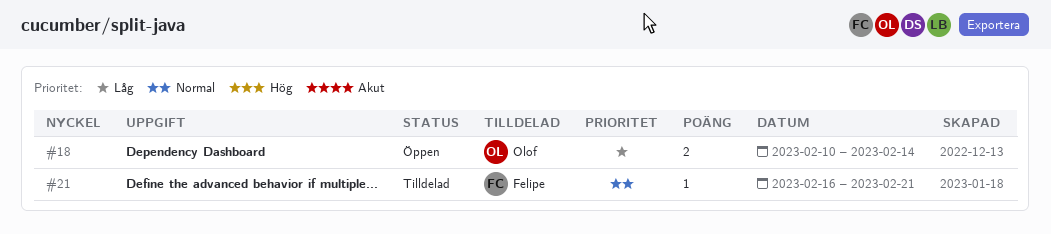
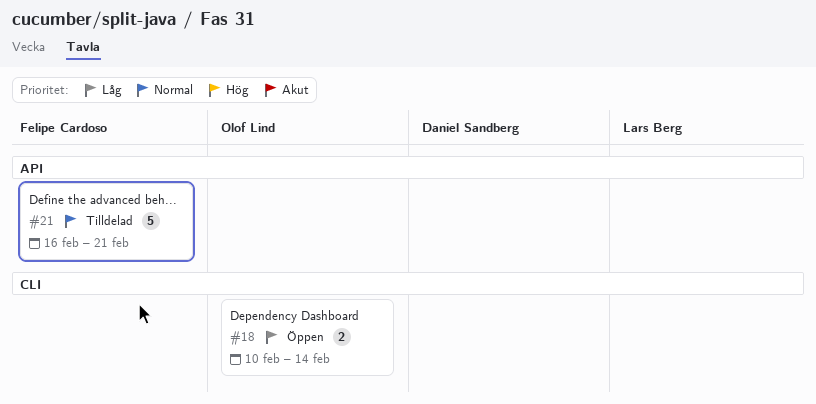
#21, estimate: 1 -> 5

